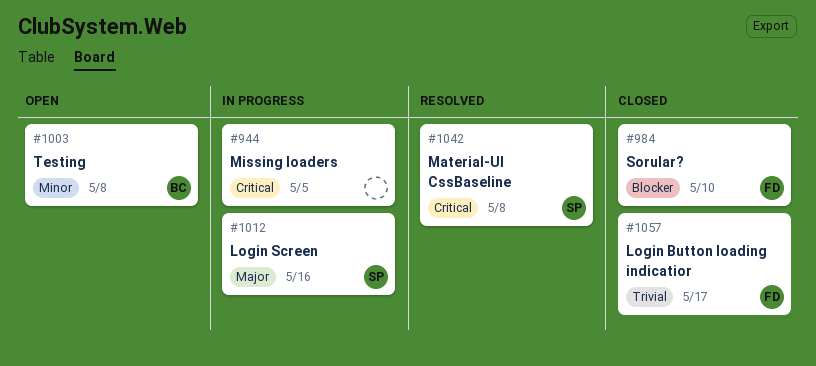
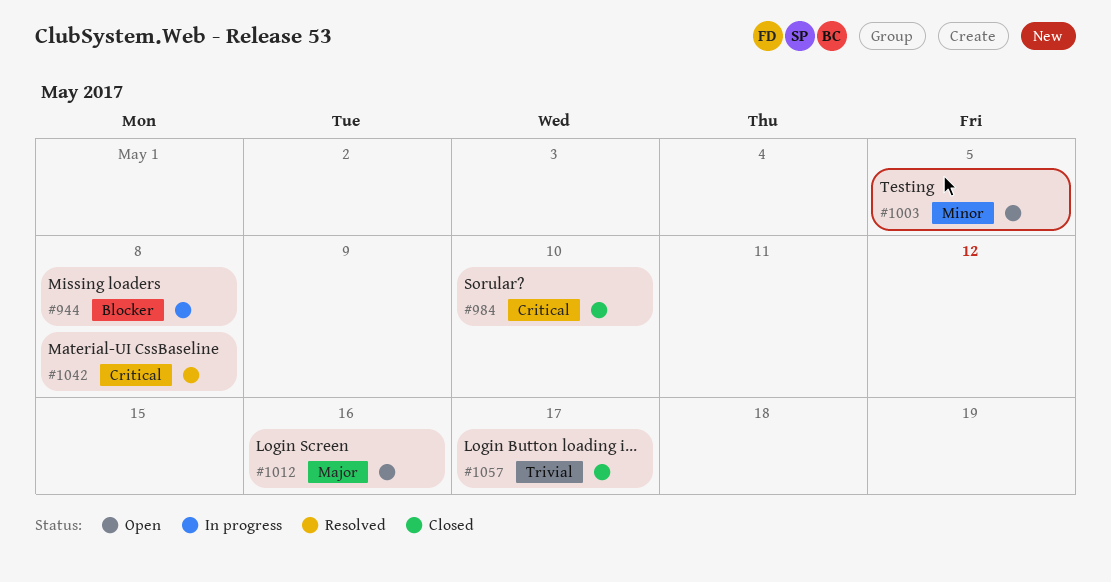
#944, priority: Critical -> Blocker
#944, due: May 5 -> May 8
#984, priority: Blocker -> Critical
#1003, due: May 8 -> May 5
#1012, status: In progress -> Open

